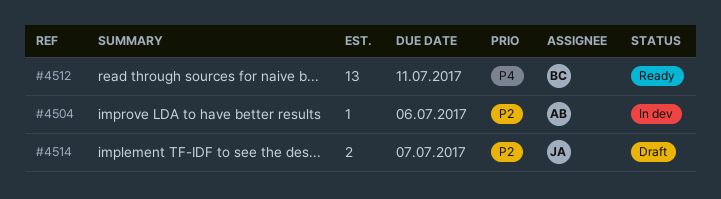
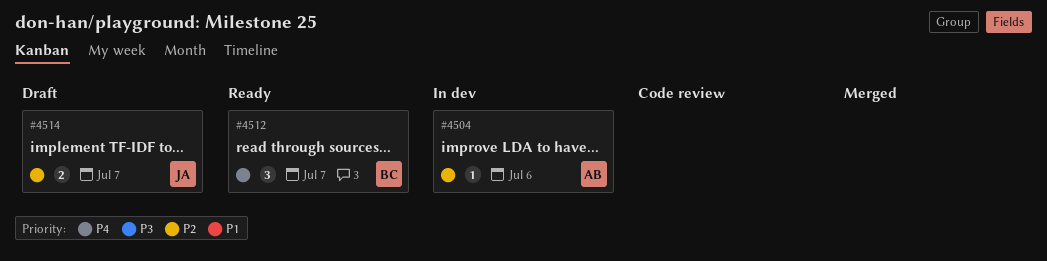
#4512, estimate: 13 -> 3
#4512, due: Jul 11 -> Jul 7

